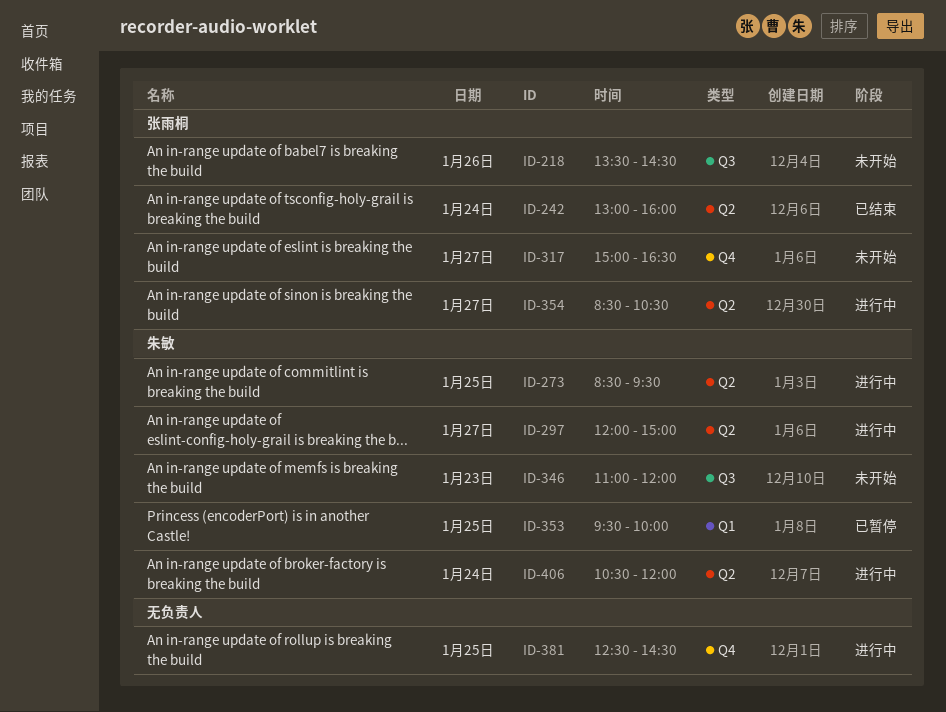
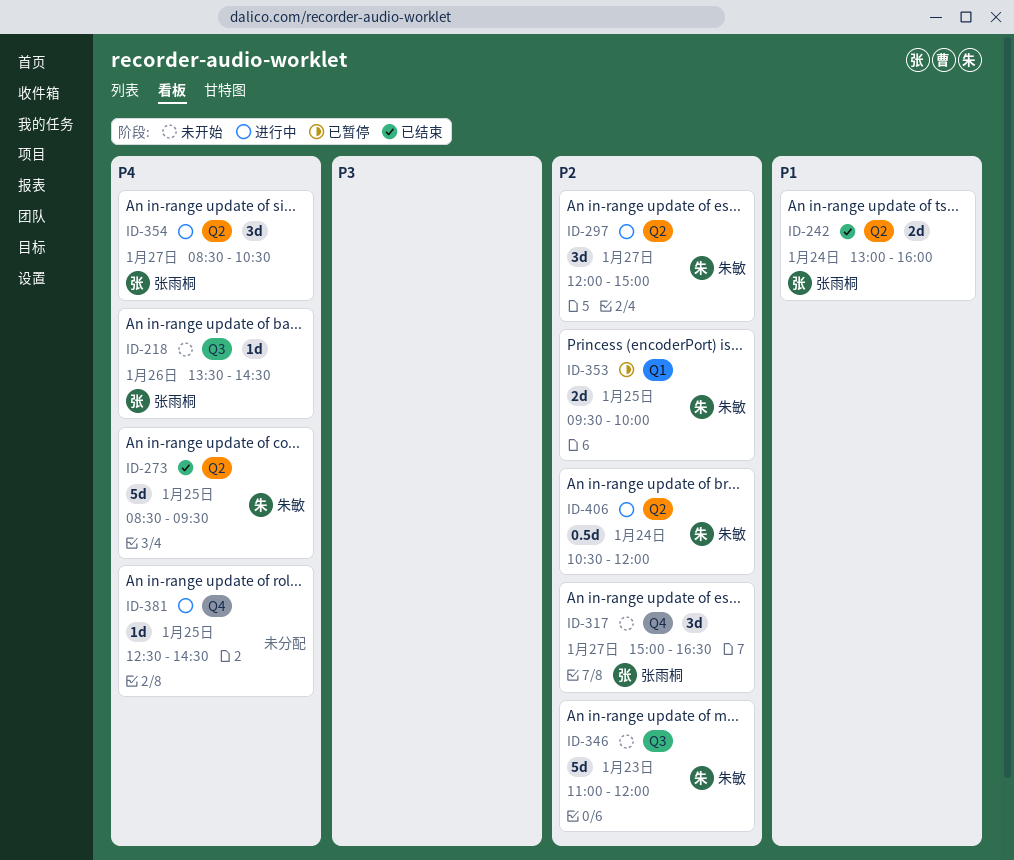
ID-273, status: 进行中 -> 已结束

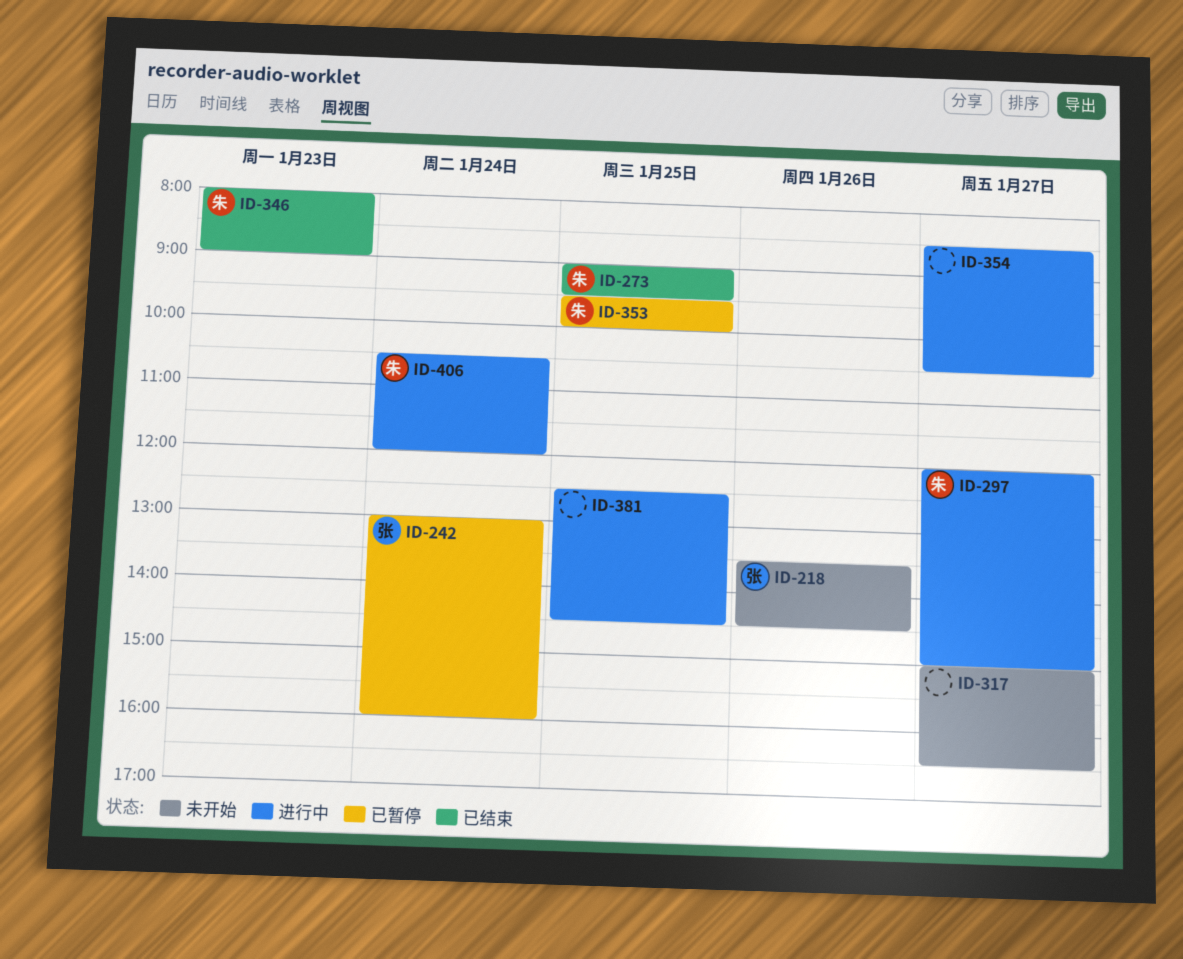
ID-242, status: 已结束 -> 已暂停
ID-273, begins: 08:30 -> 09:00
ID-317, owner: 张雨桐 -> none
ID-346, status: 未开始 -> 已结束
ID-346, begins: 11:00 -> 08:00
ID-346, ends: 12:00 -> 09:00
ID-354, owner: 张雨桐 -> none

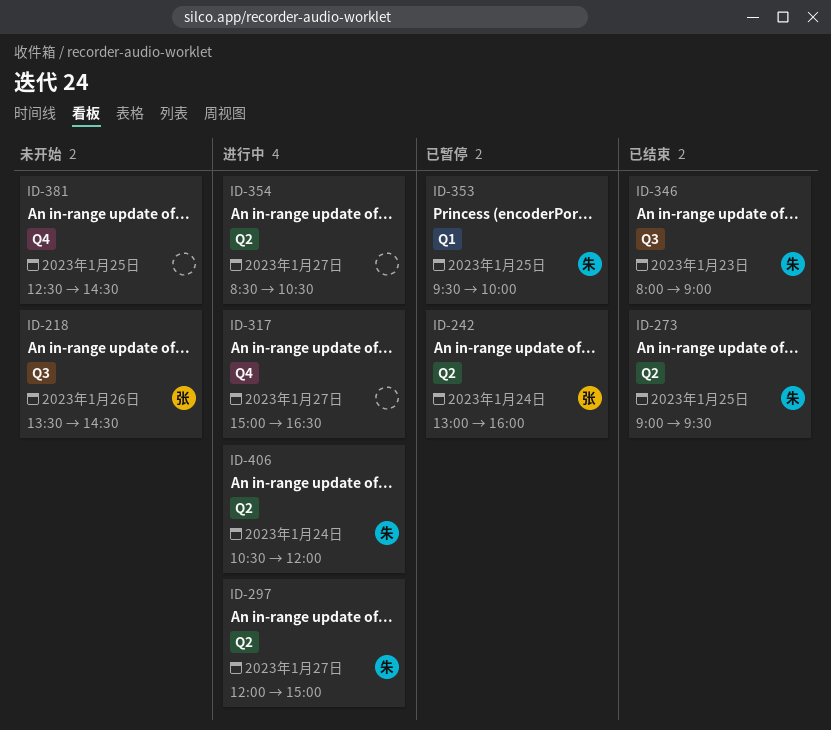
ID-317, status: 未开始 -> 进行中
ID-381, status: 进行中 -> 未开始

